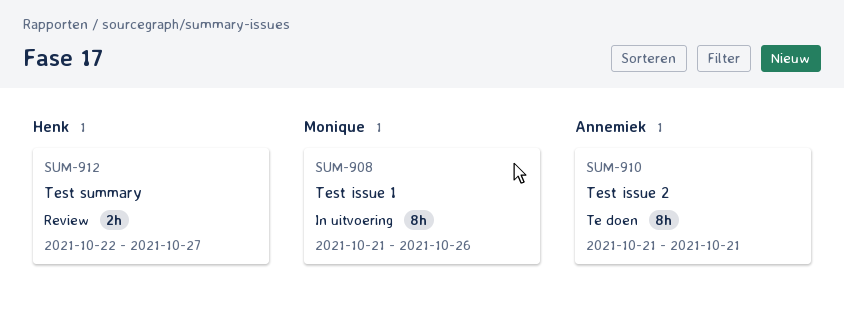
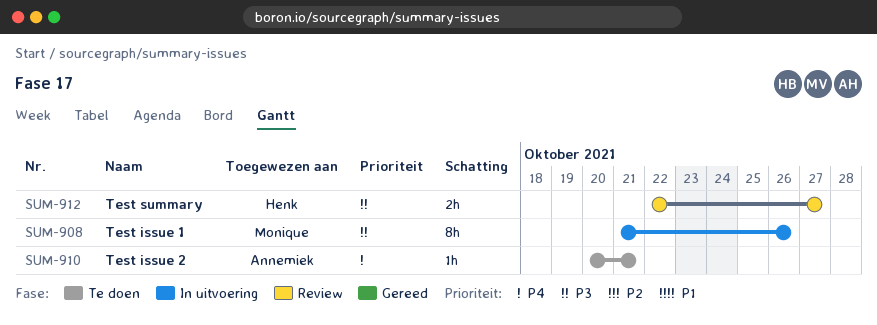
SUM-910, estimate: 8h -> 1h
SUM-910, start: Oct 21 -> Oct 20

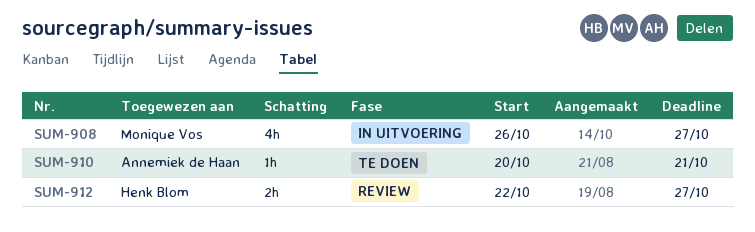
SUM-908, estimate: 8h -> 4h
SUM-908, start: Oct 21 -> Oct 26
SUM-908, due: Oct 26 -> Oct 27

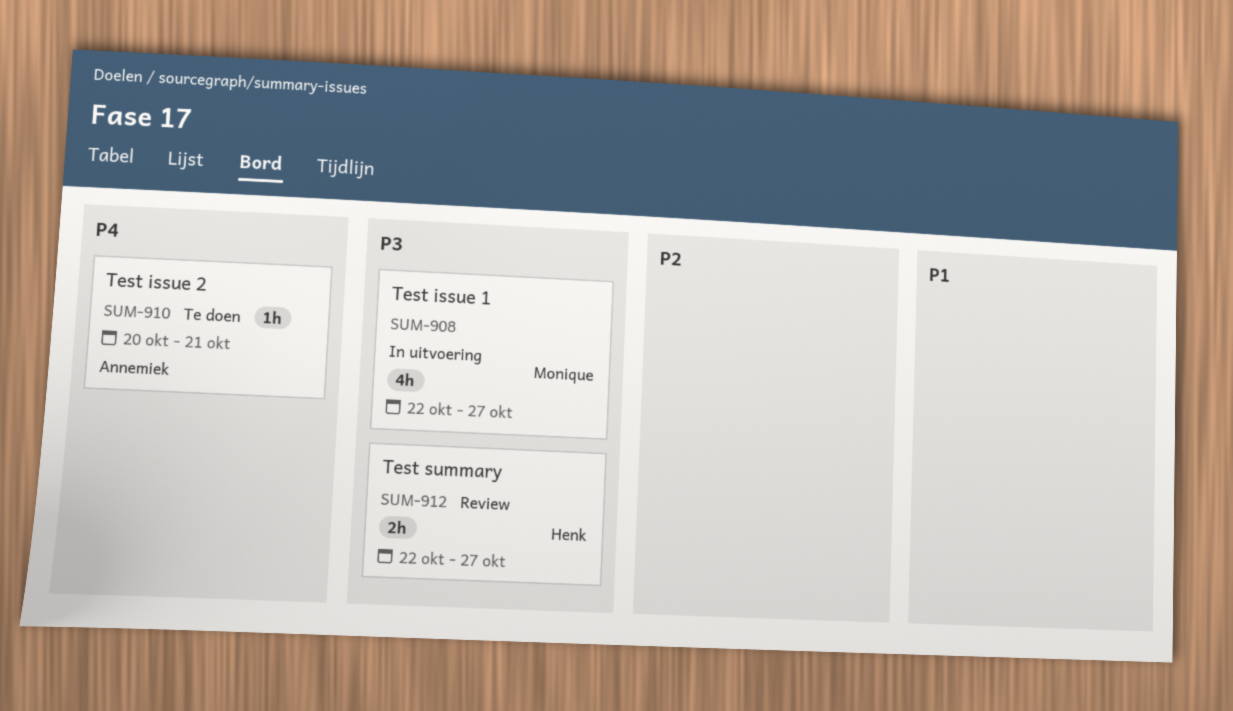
SUM-908, start: Oct 26 -> Oct 22

